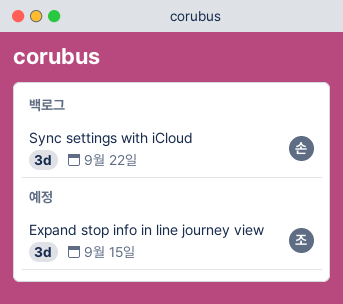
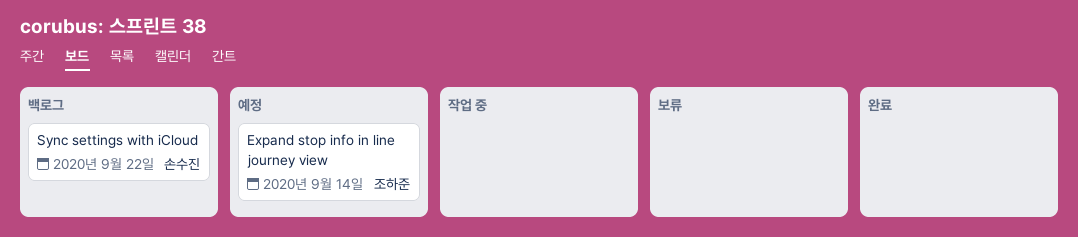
Expand stop info in line journey view, due: Sep 15 -> Sep 14

